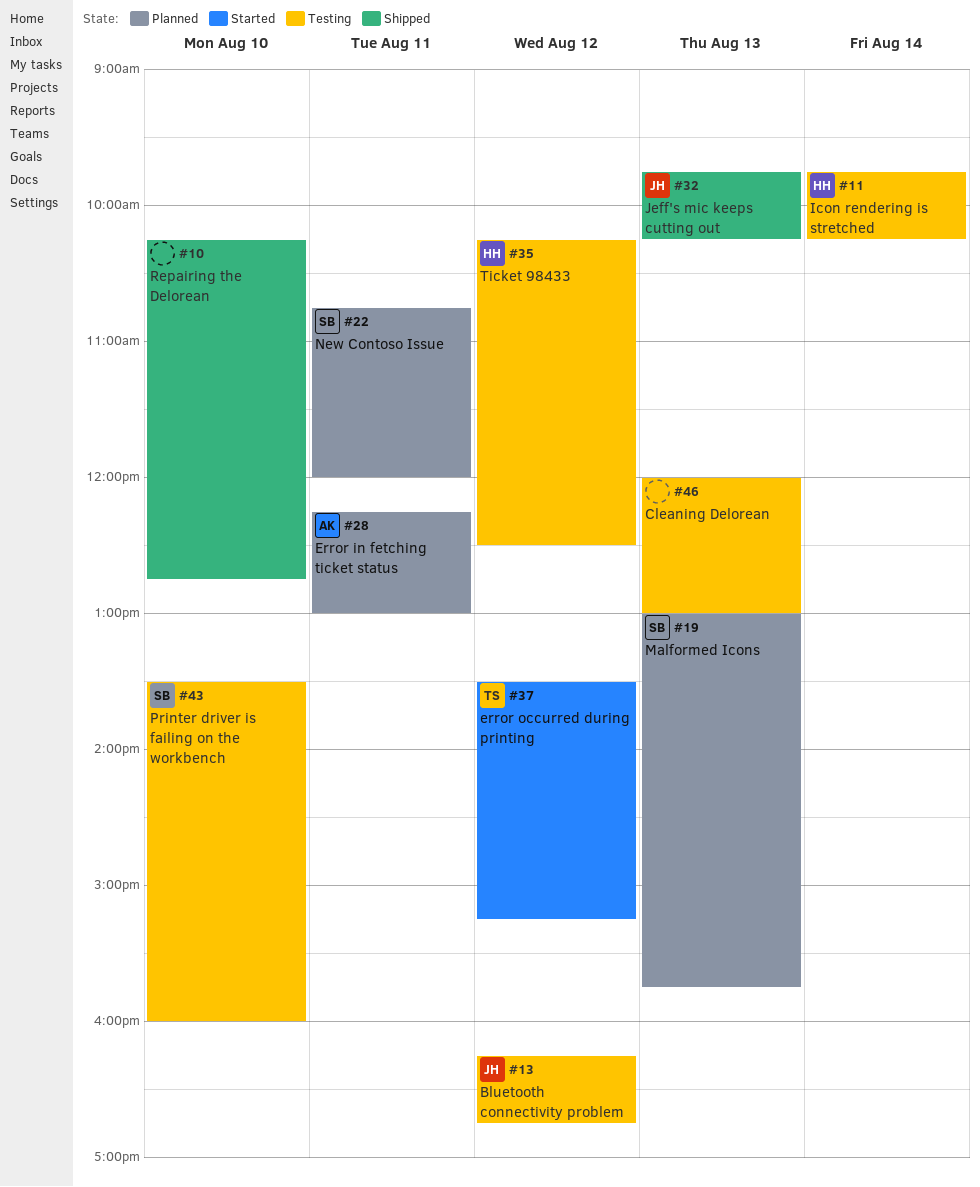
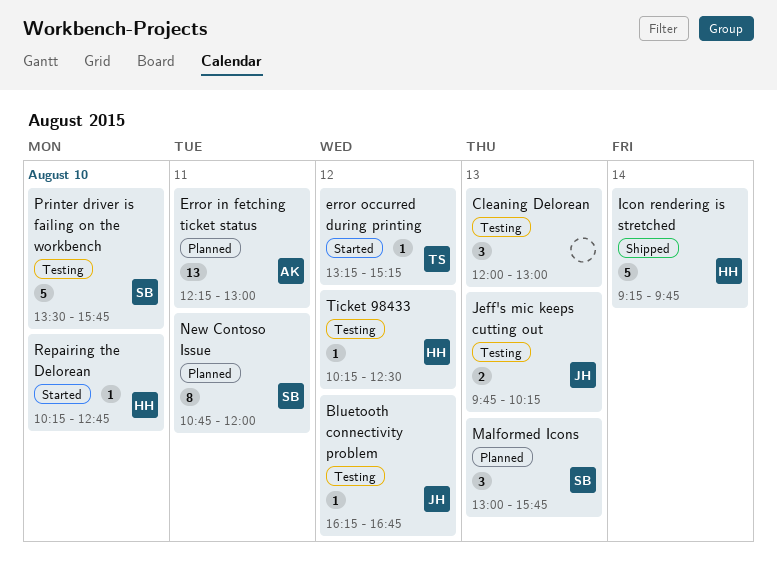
error occurred during printing, begins: 13:30 -> 13:15
Icon rendering is stretched, status: Testing -> Shipped
Icon rendering is stretched, begins: 09:45 -> 09:15
Icon rendering is stretched, ends: 10:15 -> 09:45
Jeff's mic keeps cutting out, status: Shipped -> Testing
Printer driver is failing on the workbench, ends: 16:00 -> 15:45
Repairing the Delorean, status: Shipped -> Started
Repairing the Delorean, owner: none -> HH

